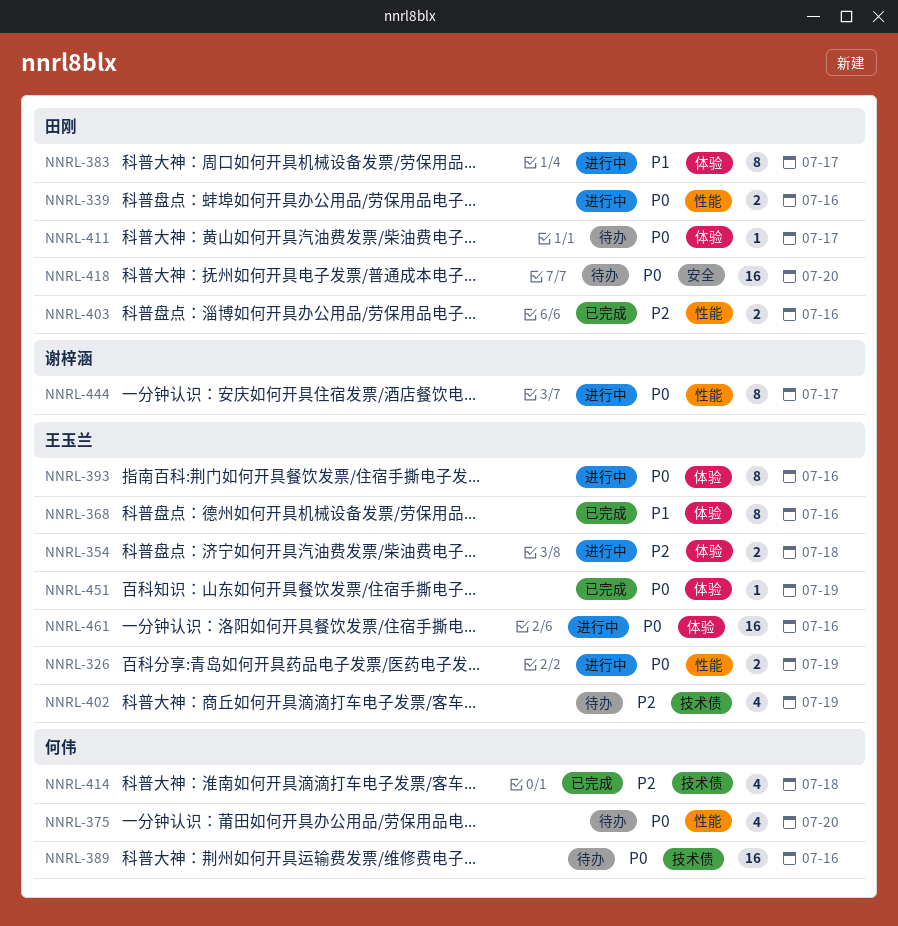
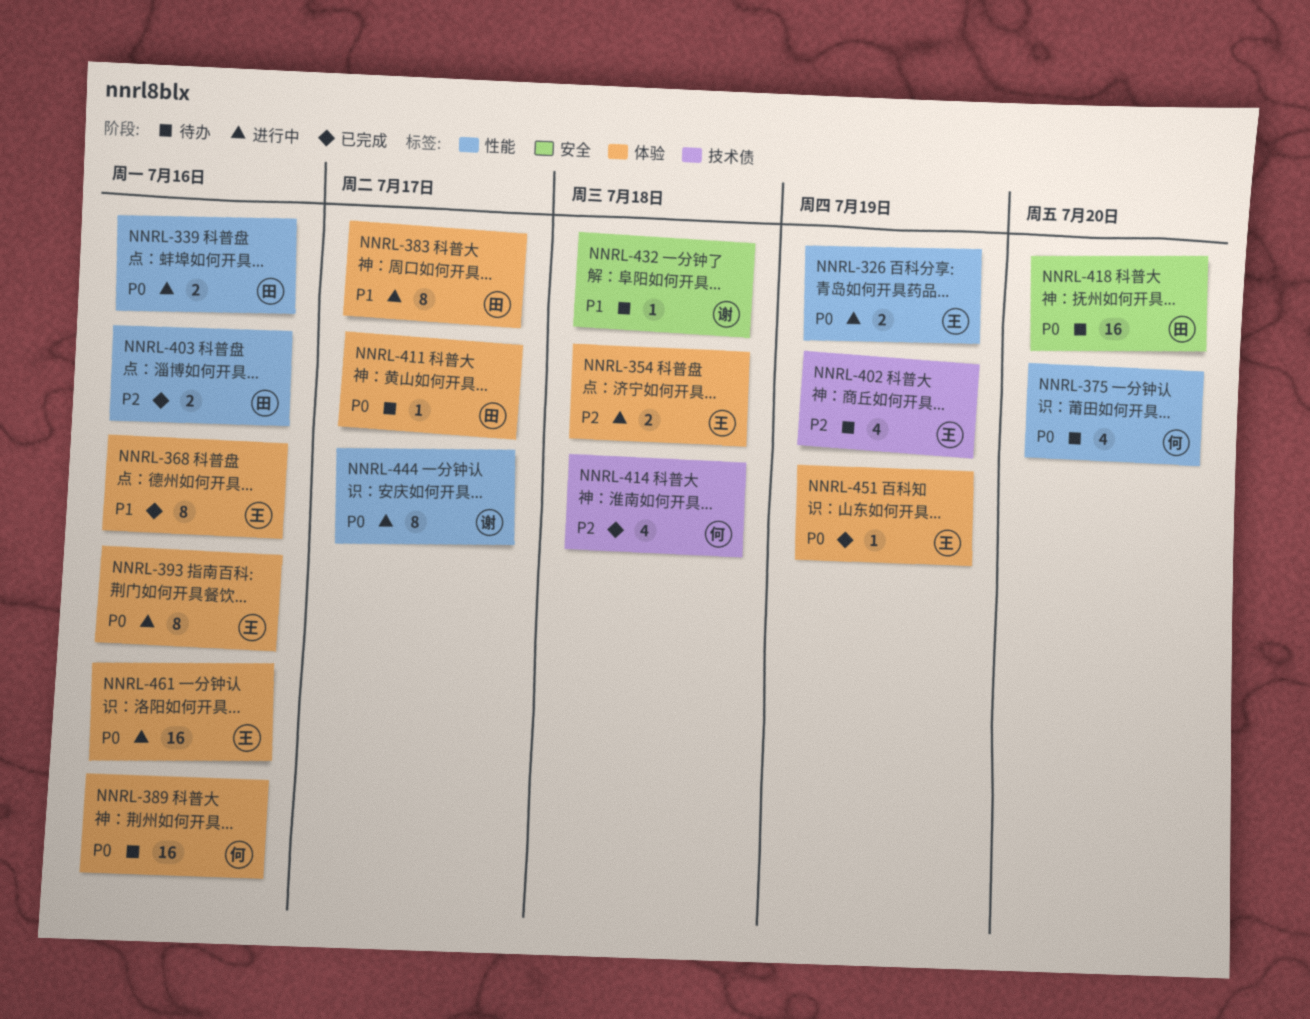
NNRL-389, label: 技术债 -> 体验
NNRL-432: none -> present

